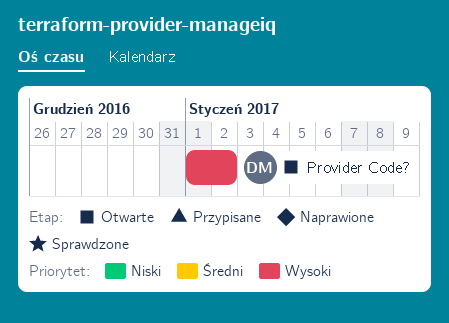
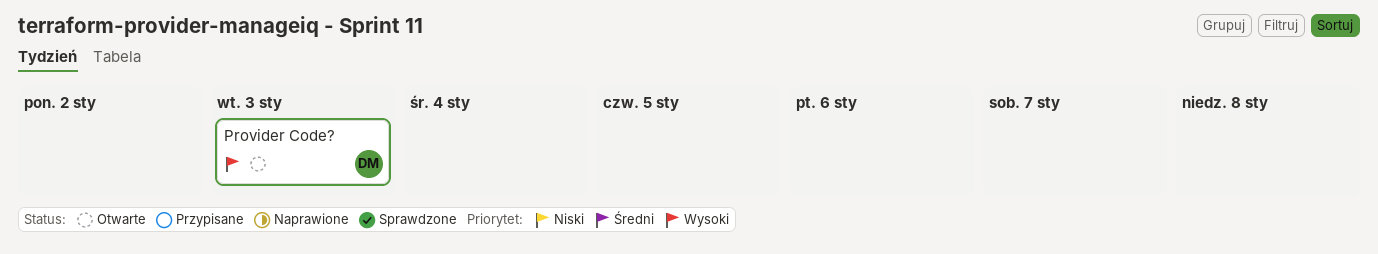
Provider Code?, due: Jan 2 -> Jan 3

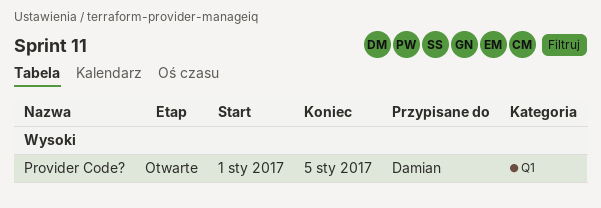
Provider Code?, due: Jan 3 -> Jan 5

